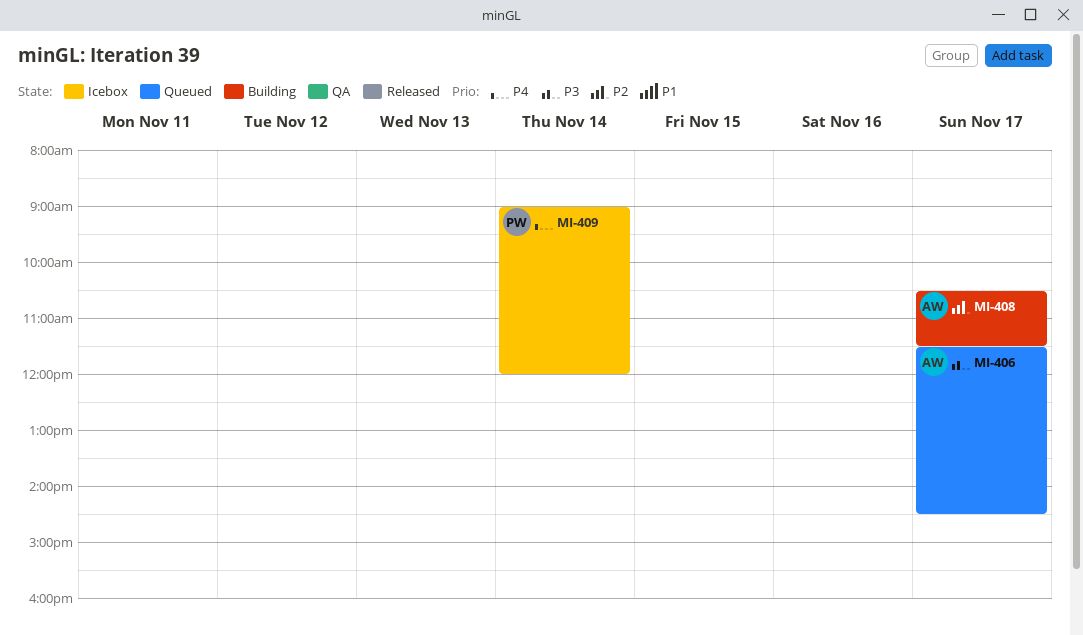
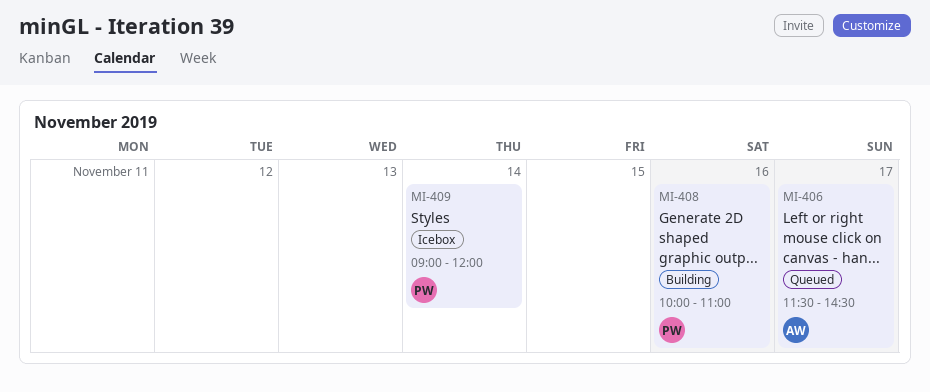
MI-408, owner: AW -> PW
MI-408, day: Nov 17 -> Nov 16
MI-408, begins: 10:30 -> 10:00
MI-408, ends: 11:30 -> 11:00

